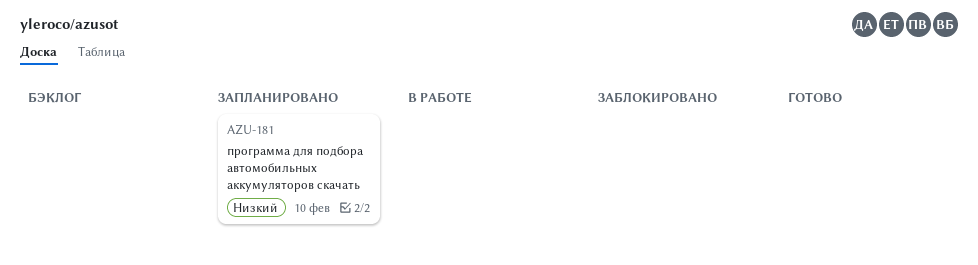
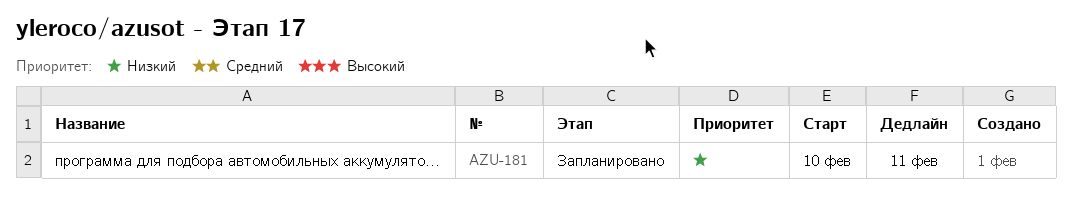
AZU-181, due: Feb 10 -> Feb 11

